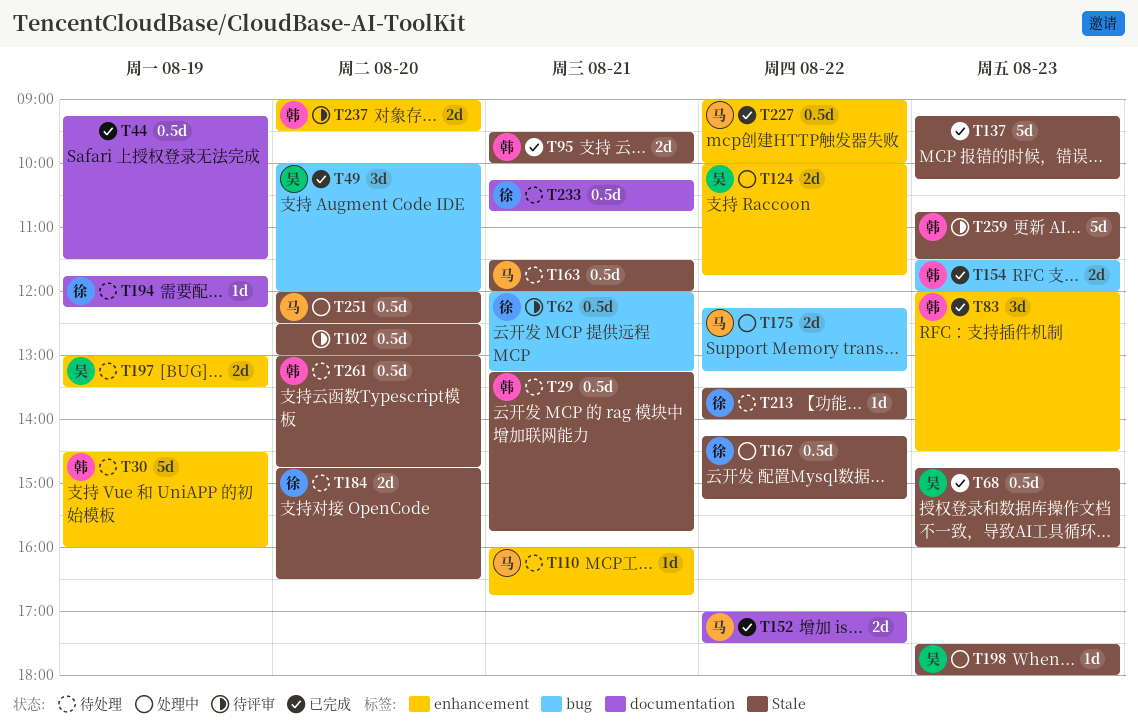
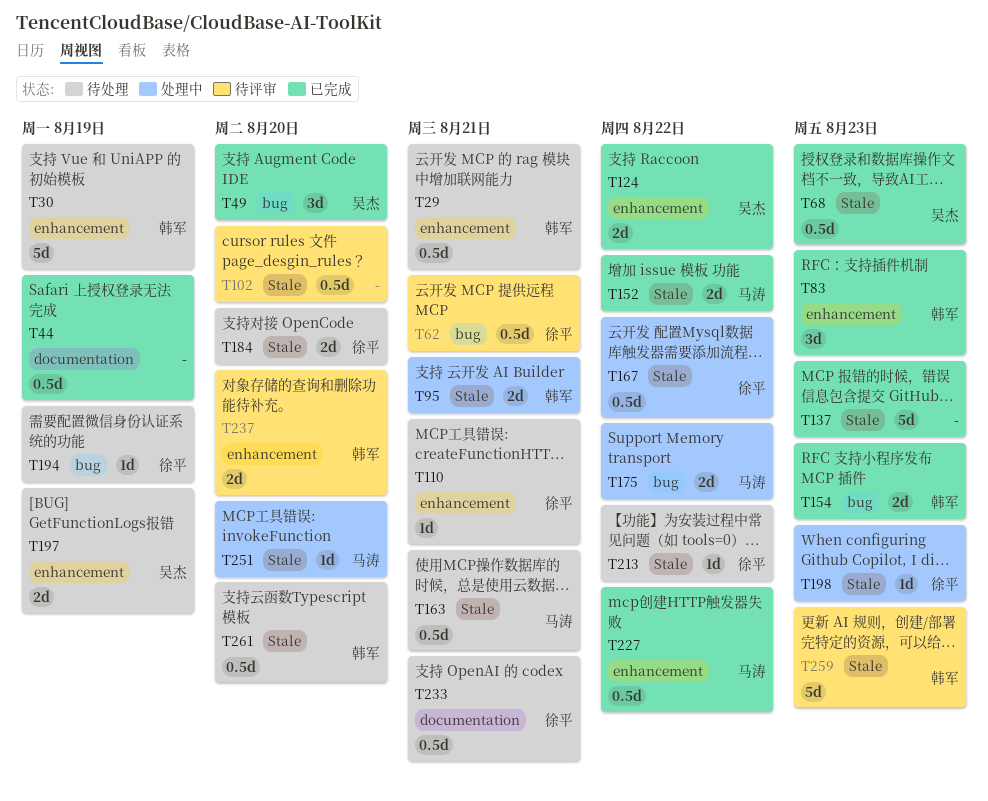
T29, label: Stale -> enhancement
T95, status: 已完成 -> 处理中
T110, owner: 马涛 -> 徐平
T124, status: 处理中 -> 已完成
T152, label: documentation -> Stale
T194, label: documentation -> bug
T198, owner: 吴杰 -> 徐平
T251, estimate: 0.5d -> 1d

